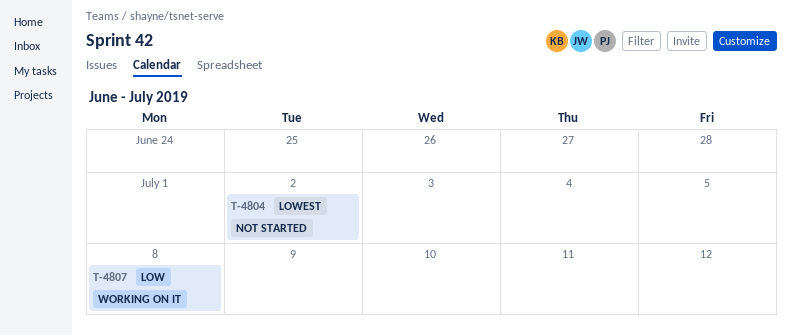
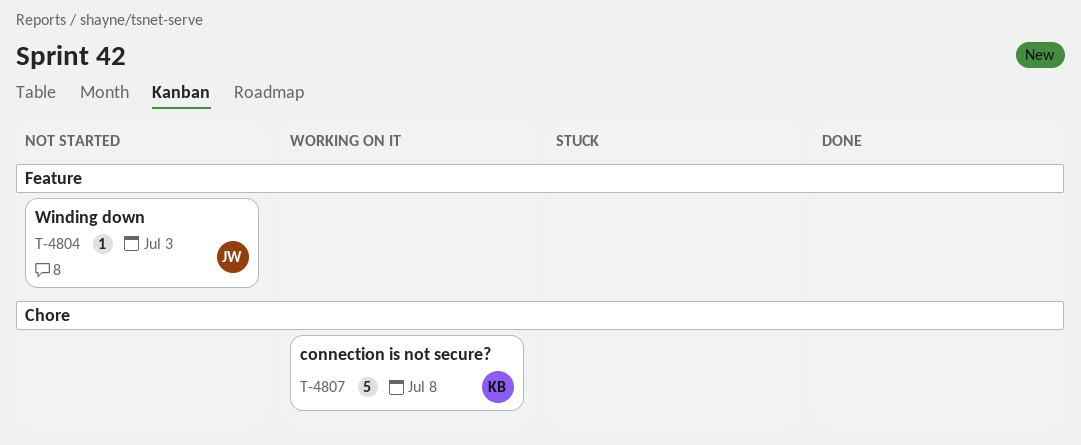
T-4804, due: Jul 2 -> Jul 3

